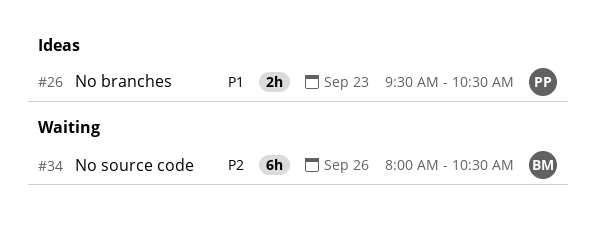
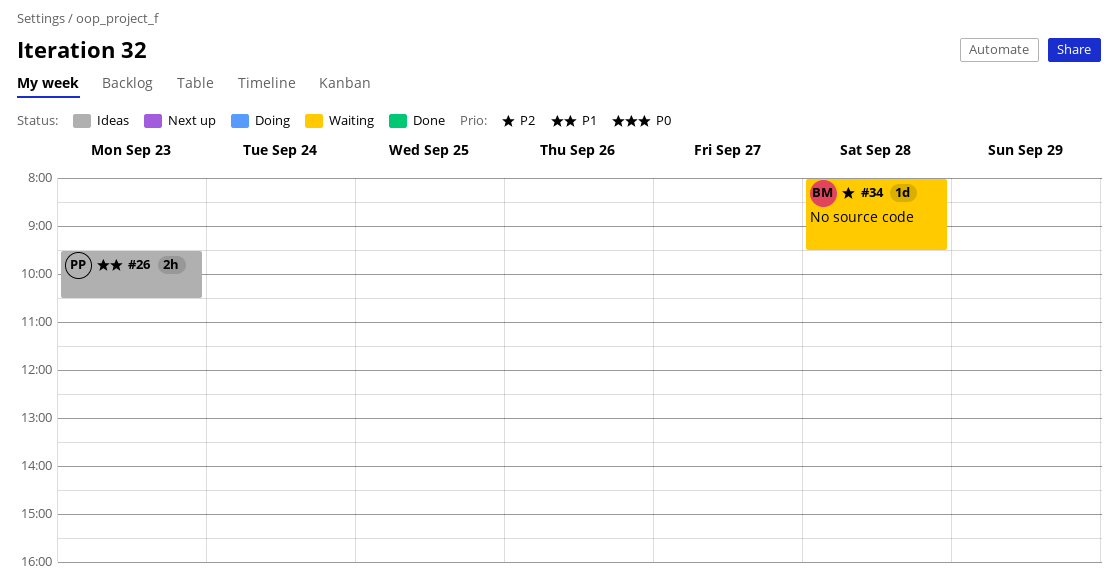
#34, estimate: 6h -> 1d
#34, day: Sep 26 -> Sep 28
#34, ends: 10:30 -> 09:30

